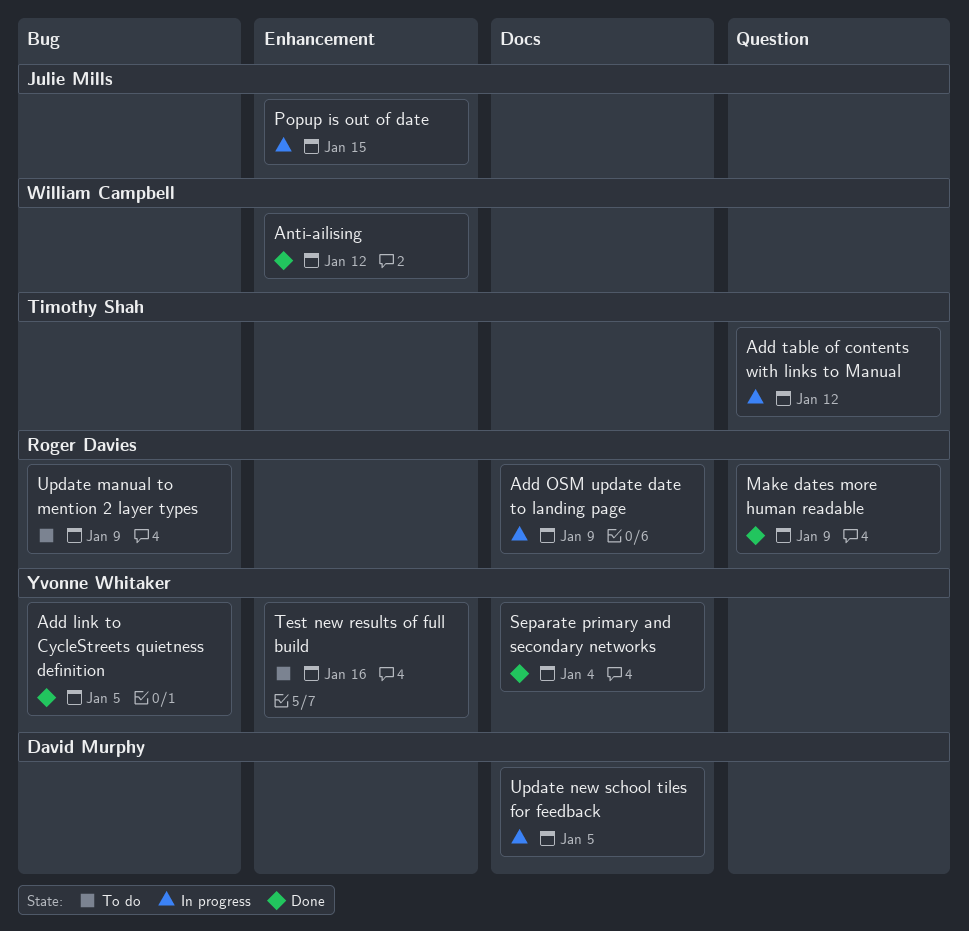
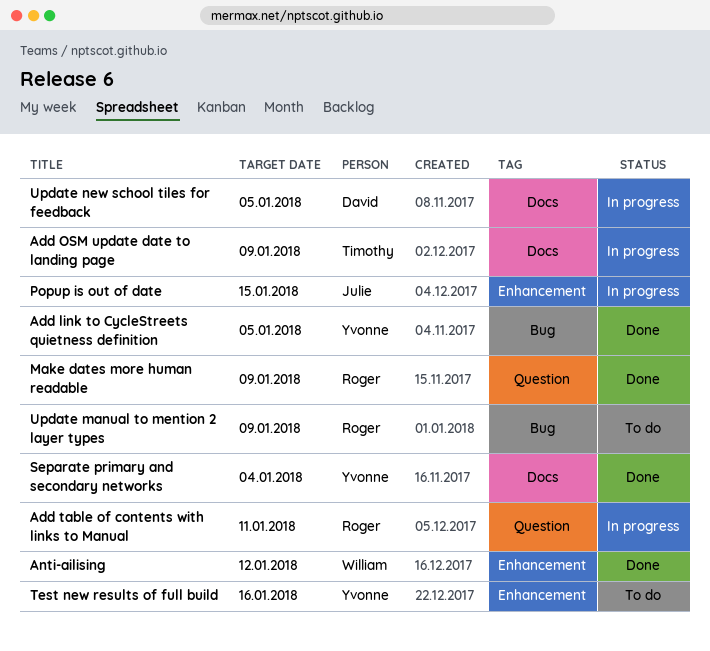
Add OSM update date to landing page, owner: Roger Davies -> Timothy Shah
Add table of contents with links to Manual, owner: Timothy Shah -> Roger Davies
Add table of contents with links to Manual, due: Jan 12 -> Jan 11

